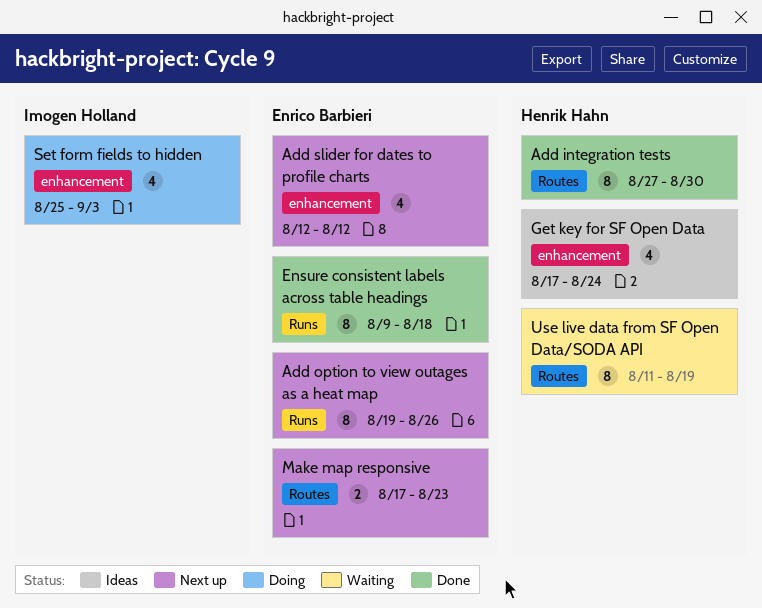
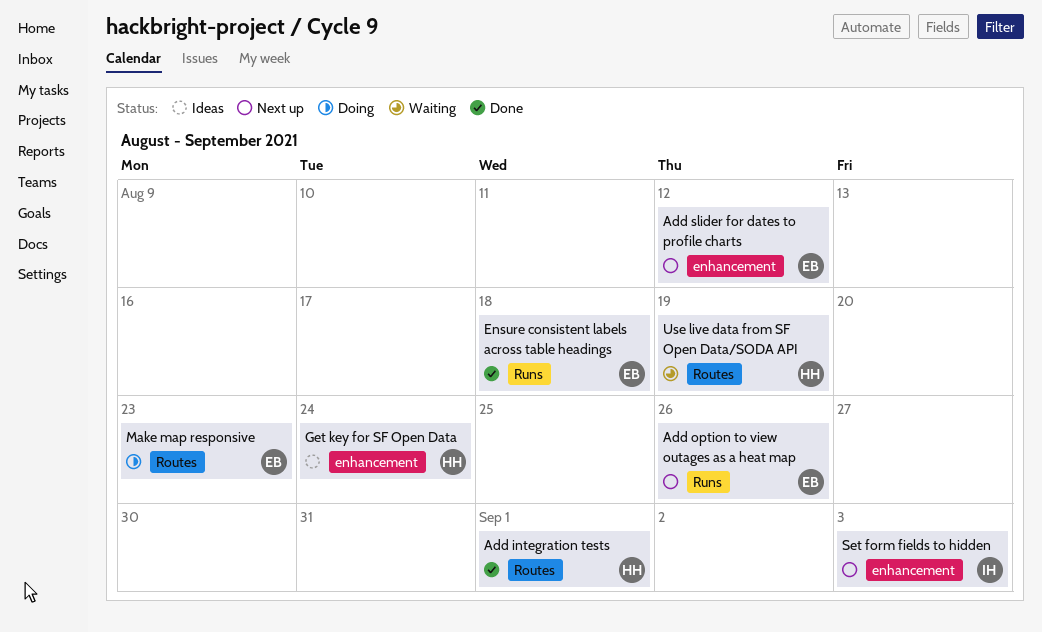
Add integration tests, due: Aug 30 -> Sep 1
Make map responsive, status: Next up -> Doing
Set form fields to hidden, status: Doing -> Next up

